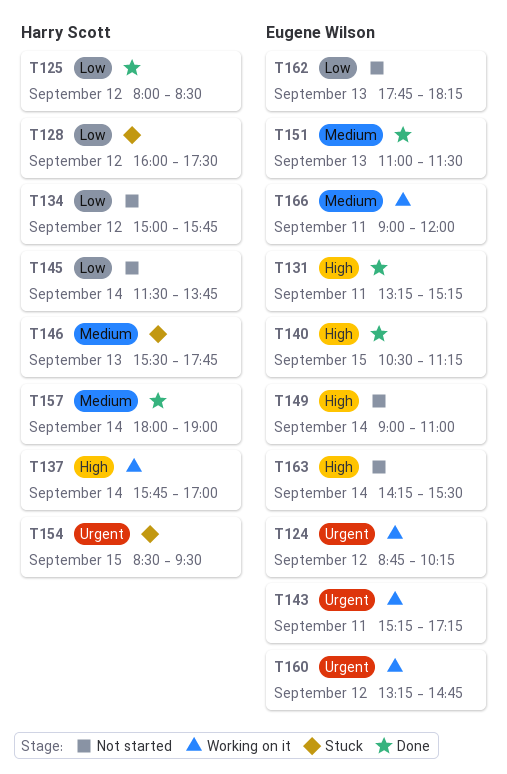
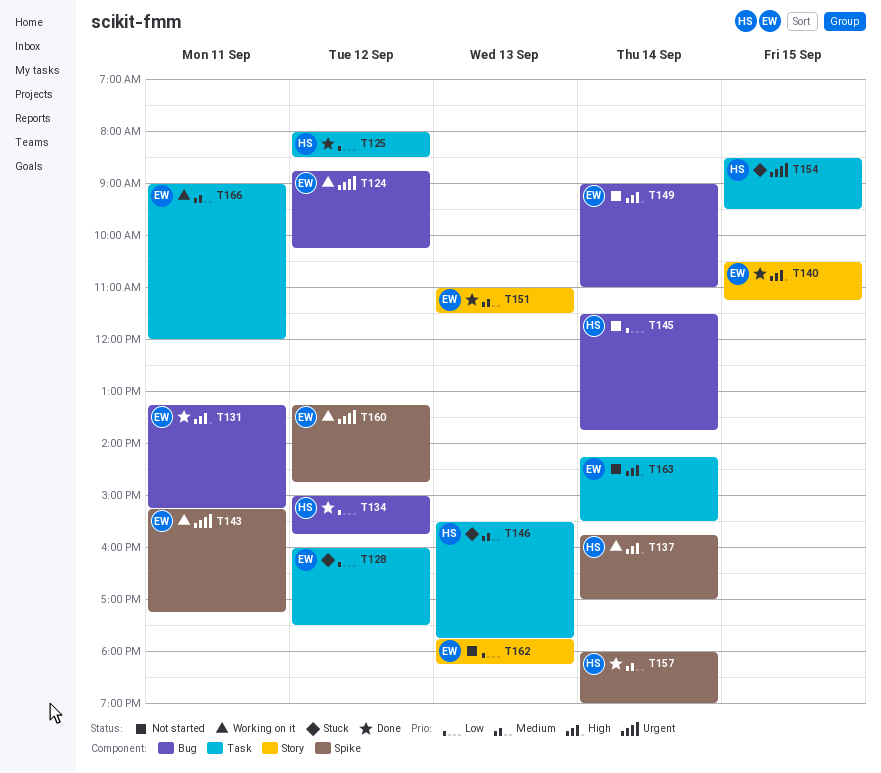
T128, owner: Harry Scott -> Eugene Wilson
T134, status: Not started -> Done

